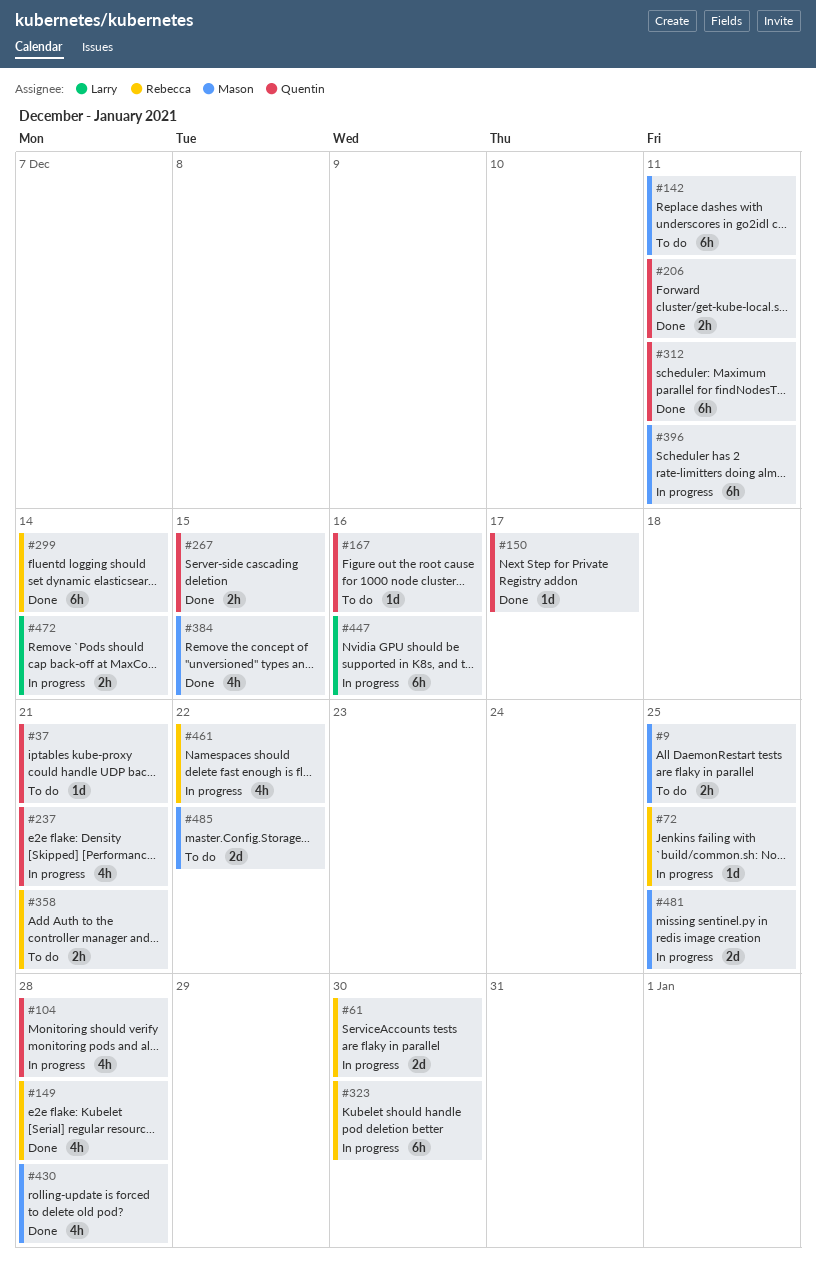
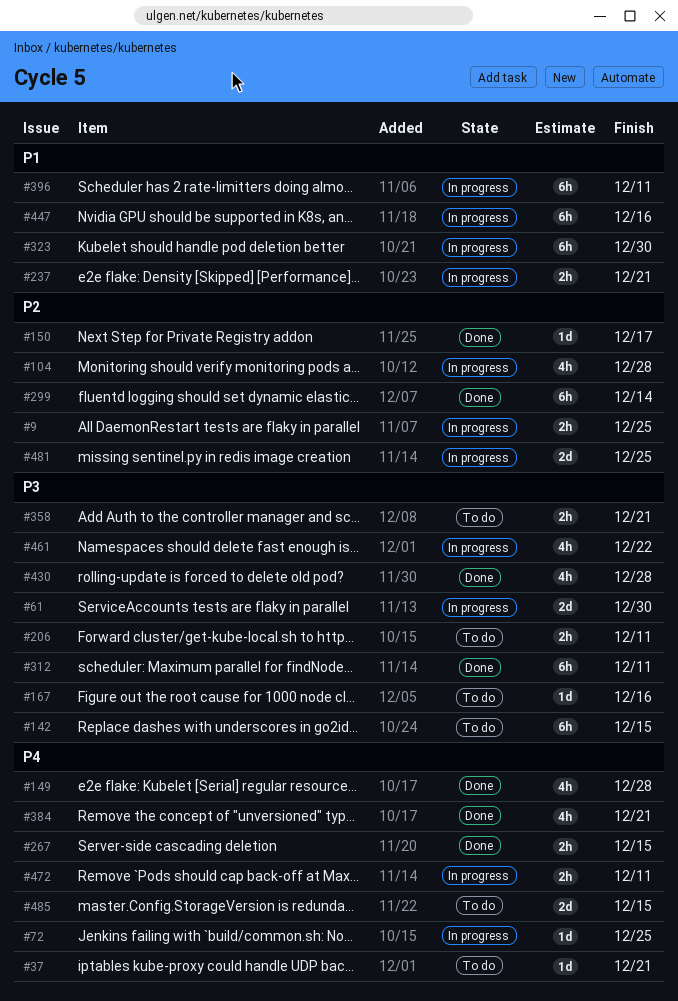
#9, status: To do -> In progress
#142, due: Dec 11 -> Dec 15
#206, status: Done -> To do
#237, estimate: 4h -> 2h
#384, due: Dec 15 -> Dec 21
#472, due: Dec 14 -> Dec 11
#485, due: Dec 22 -> Dec 15

